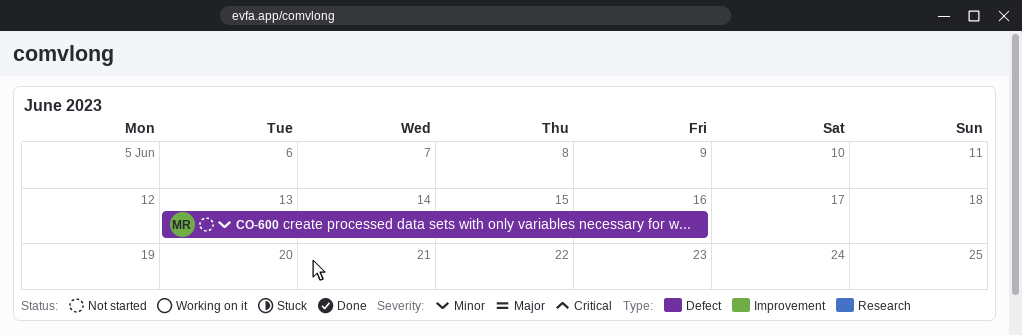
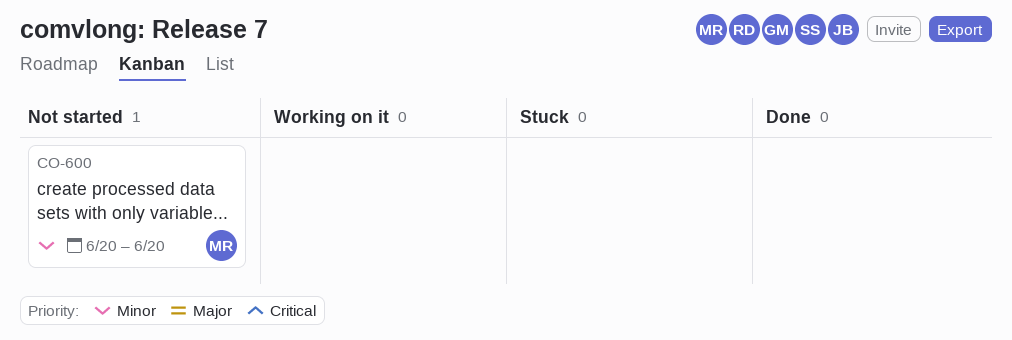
CO-600, start: Jun 13 -> Jun 20
CO-600, due: Jun 16 -> Jun 20

